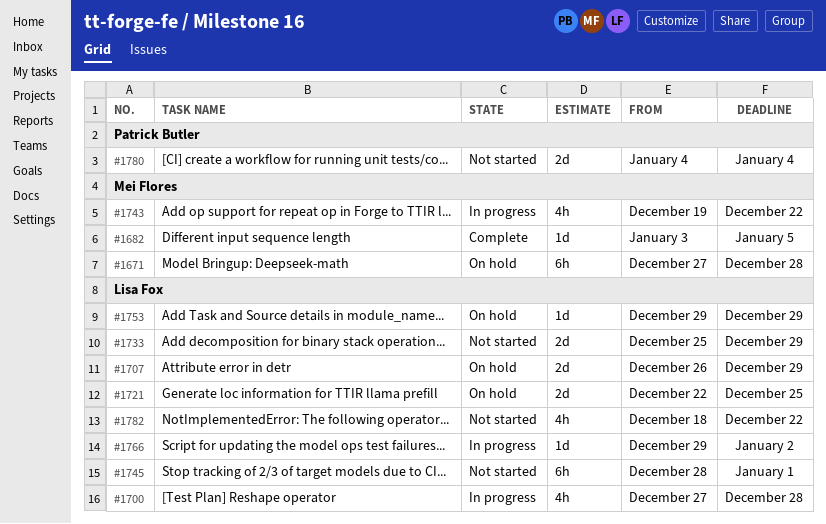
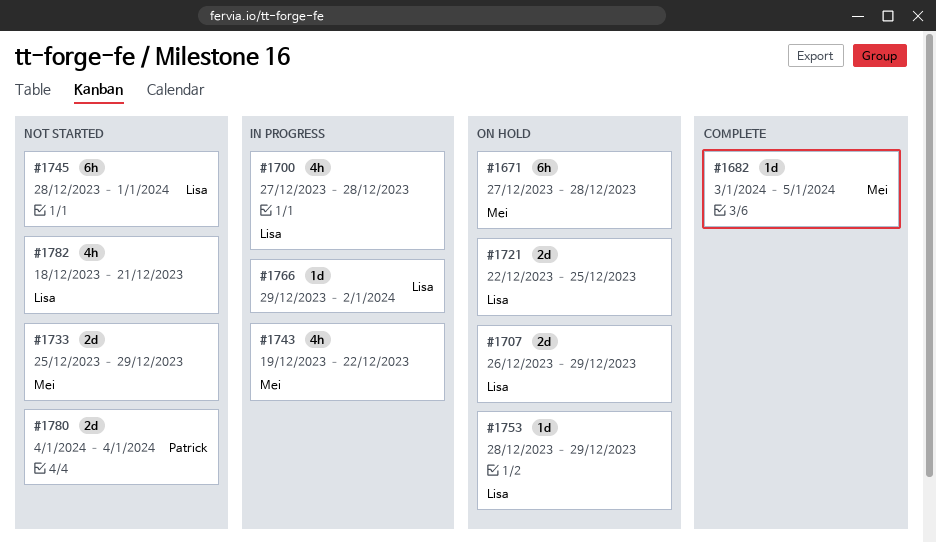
#1733, owner: Lisa Fox -> Mei Flores
#1753, start: Dec 29 -> Dec 28
#1782, due: Dec 22 -> Dec 21

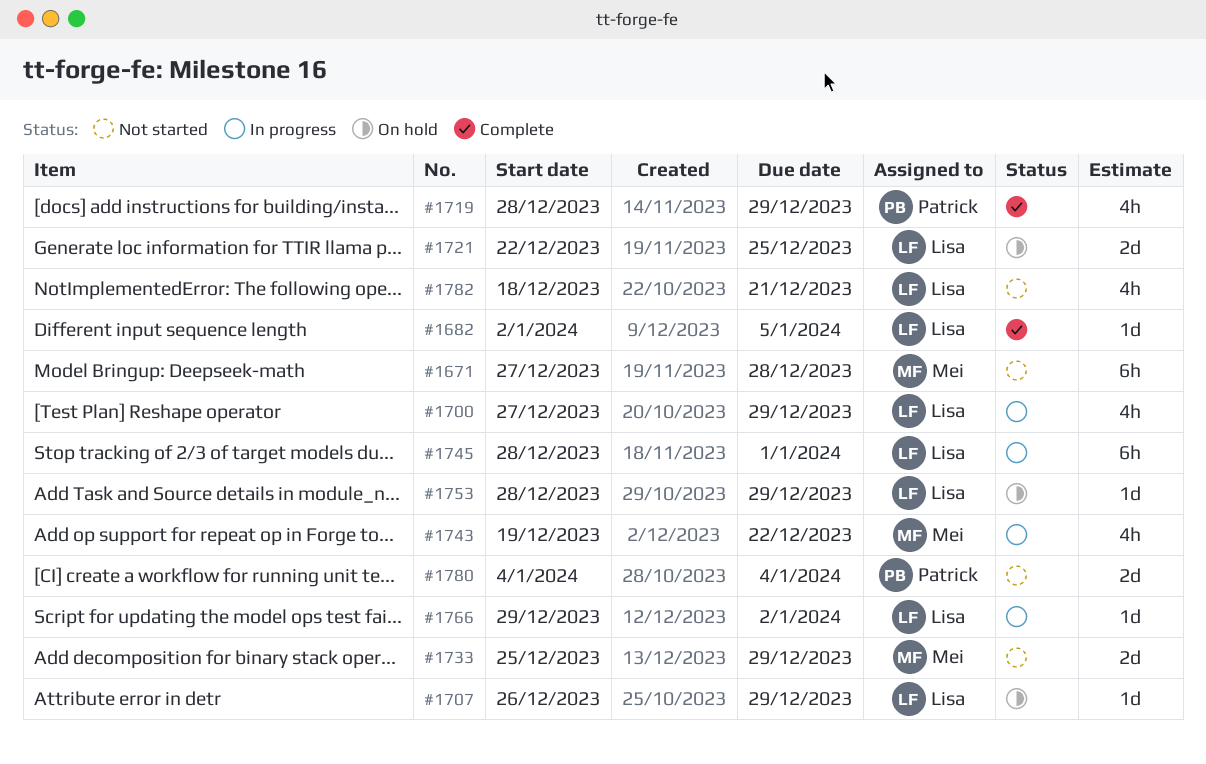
#1671, status: On hold -> Not started
#1682, owner: Mei -> Lisa
#1682, start: Jan 3 -> Jan 2
#1700, due: Dec 28 -> Dec 29
#1707, estimate: 2d -> 1d
#1719: none -> present
#1745, status: Not started -> In progress

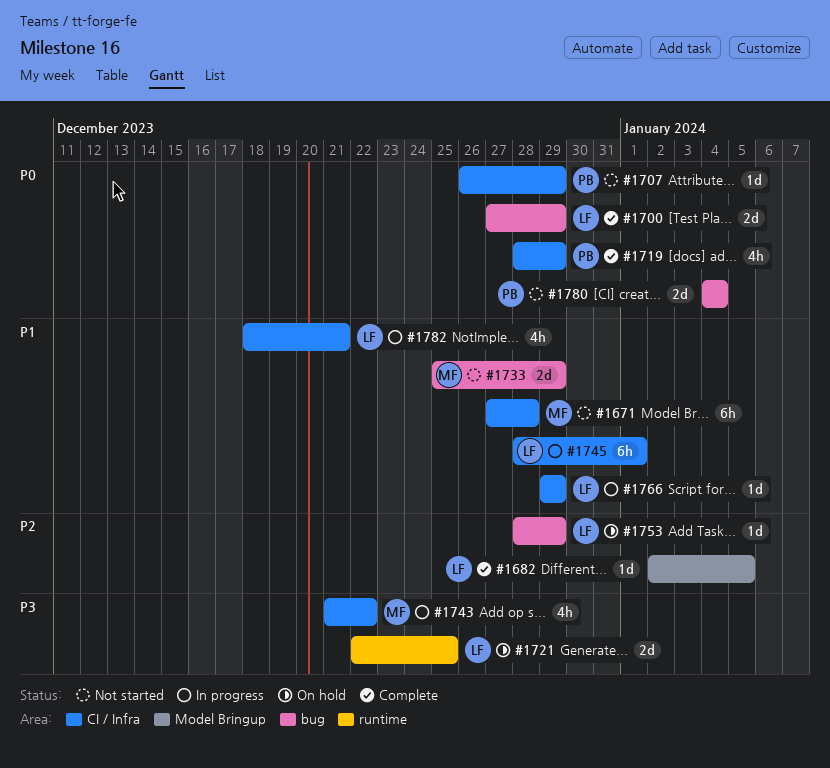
#1700, status: In progress -> Complete
#1700, estimate: 4h -> 2d
#1707, status: On hold -> Not started
#1707, owner: Lisa -> Patrick
#1743, start: Dec 19 -> Dec 21
#1766, due: Jan 2 -> Dec 29
#1782, status: Not started -> In progress

